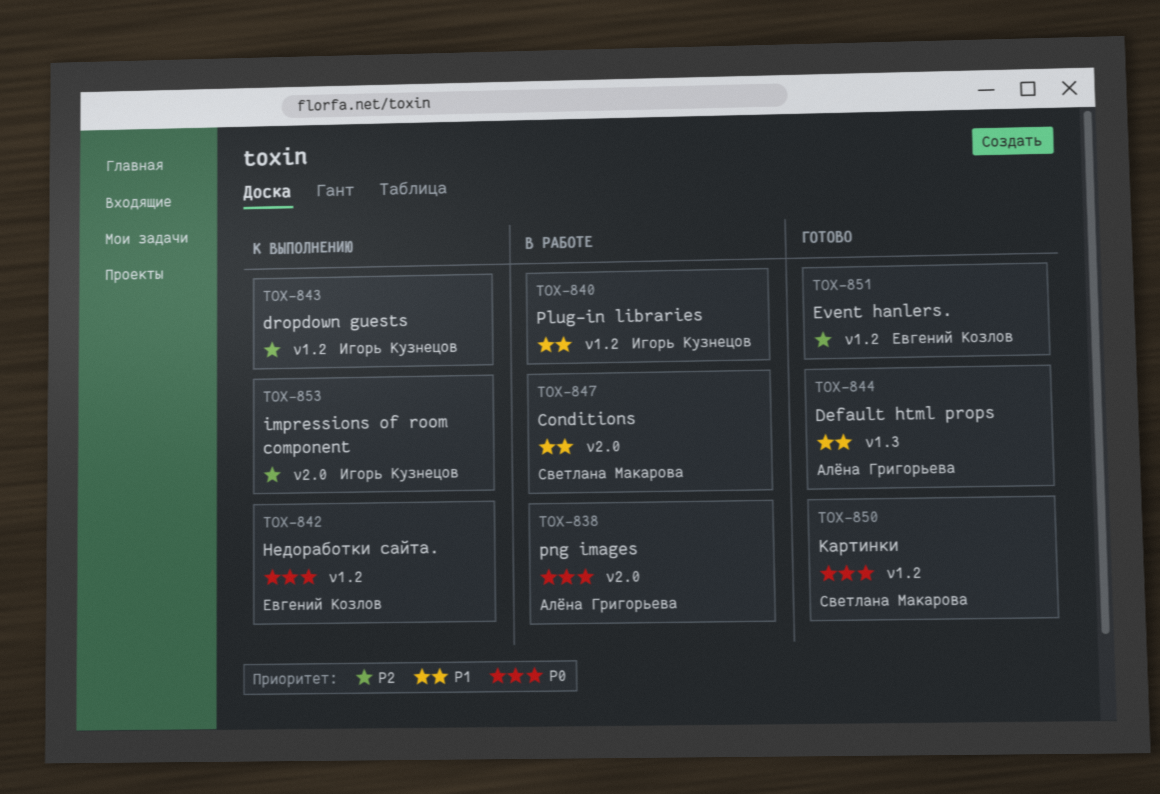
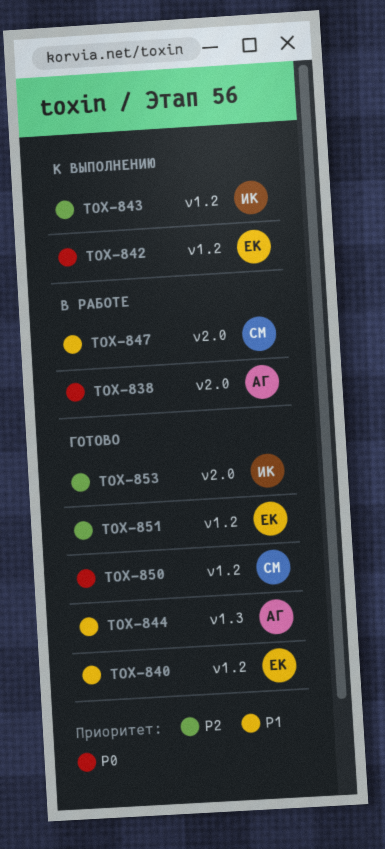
TOX-840, status: В работе -> Готово
TOX-840, owner: Игорь Кузнецов -> Евгений Козлов
TOX-853, status: К выполнению -> Готово

